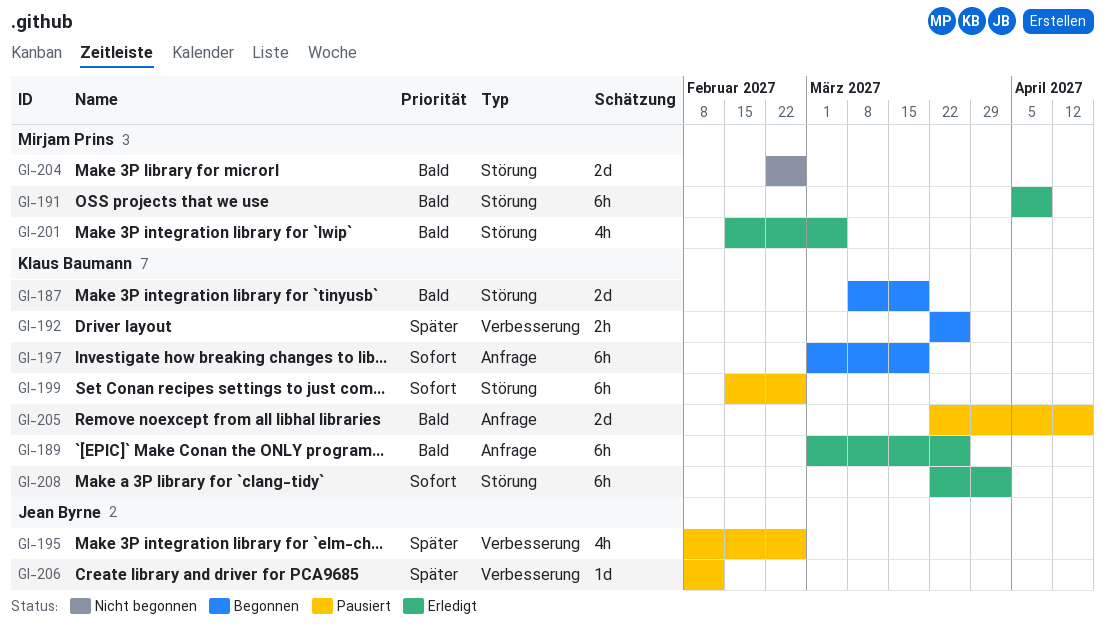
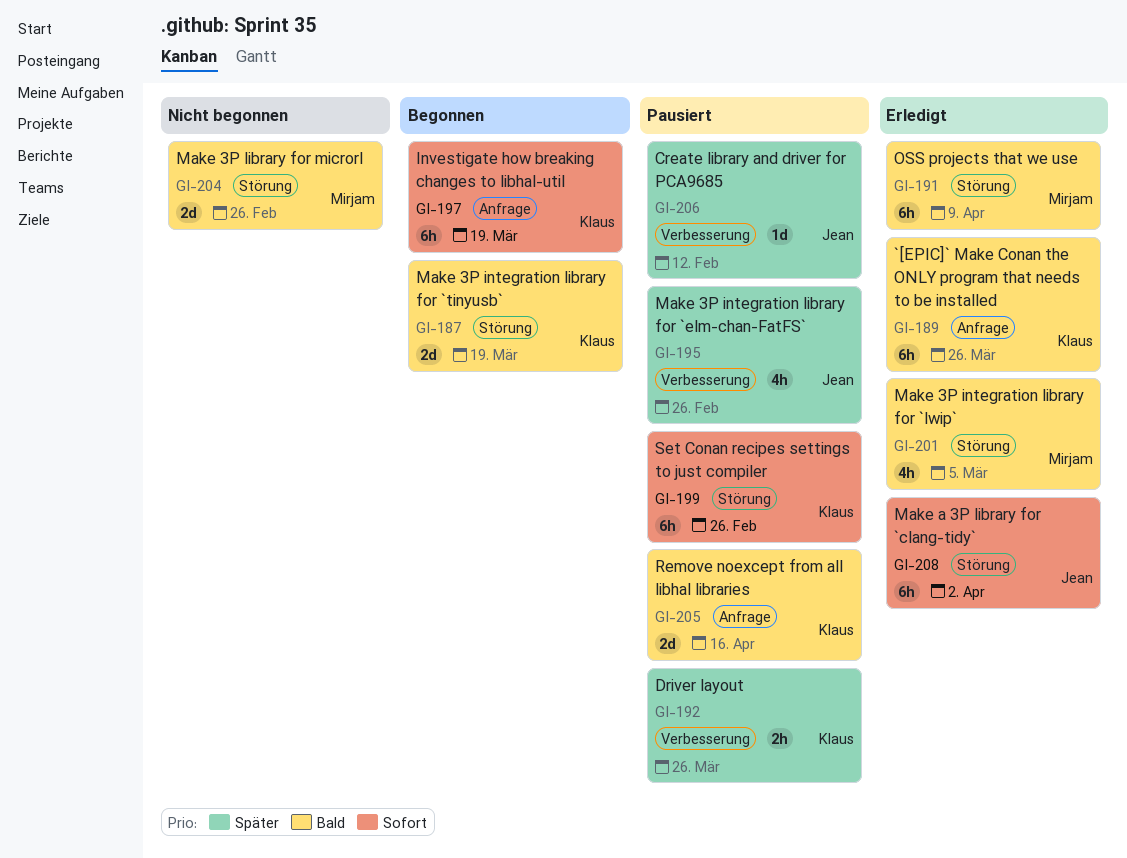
GI-192, status: Begonnen -> Pausiert
GI-208, owner: Klaus Baumann -> Jean Byrne

